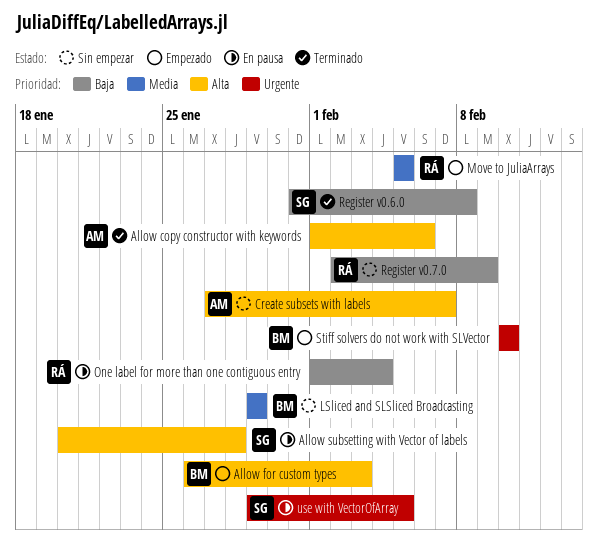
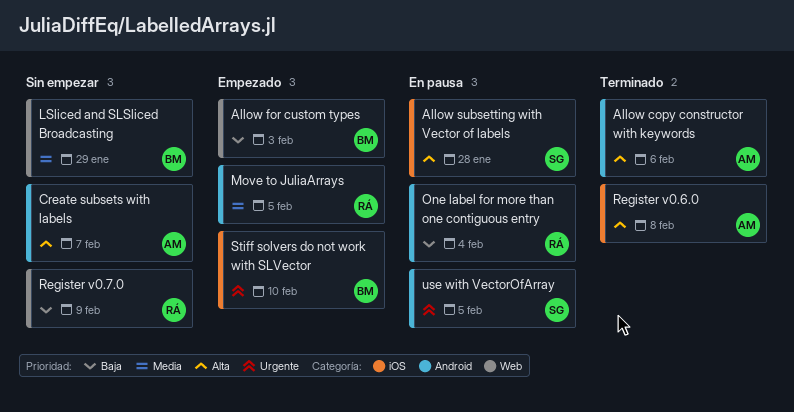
Allow for custom types, priority: Alta -> Baja
Register v0.6.0, owner: SG -> AM
Register v0.6.0, priority: Baja -> Alta

